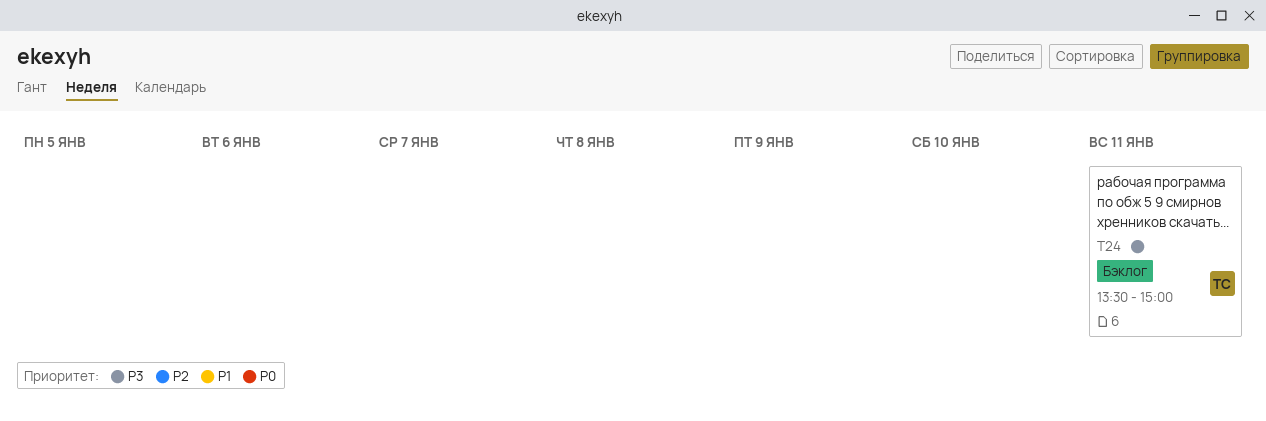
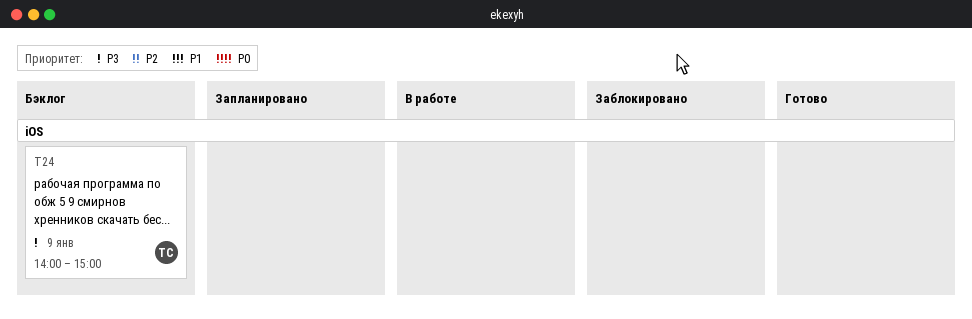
T24, day: Jan 11 -> Jan 9
T24, begins: 13:30 -> 14:00

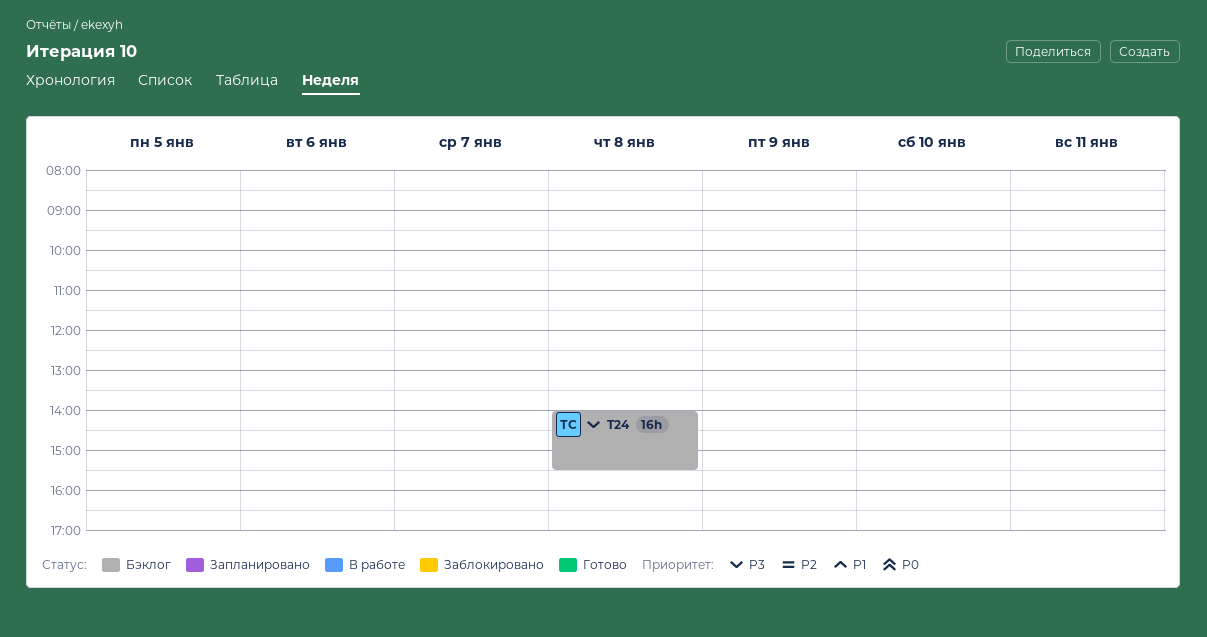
T24, day: Jan 9 -> Jan 8
T24, ends: 15:00 -> 15:30

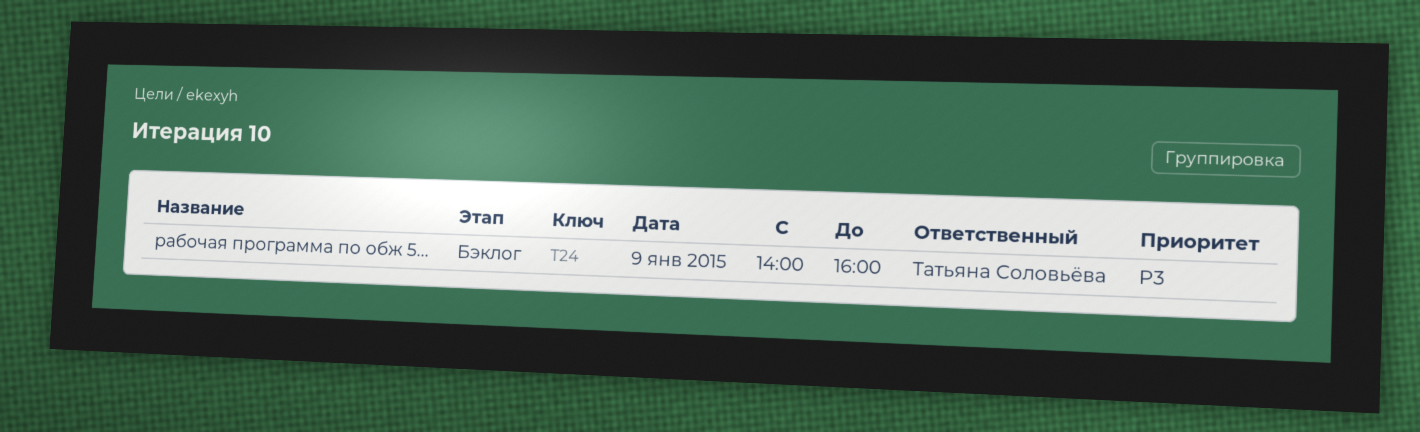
T24, day: Jan 8 -> Jan 9
T24, ends: 15:30 -> 16:00

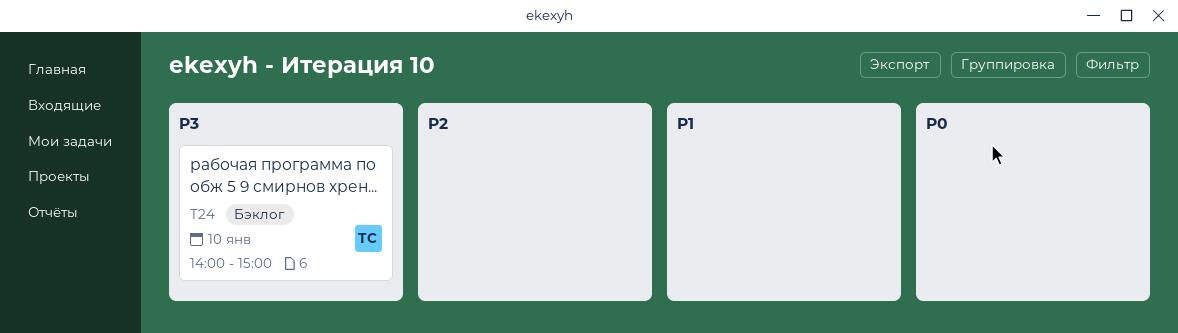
T24, day: Jan 9 -> Jan 10
T24, ends: 16:00 -> 15:00

